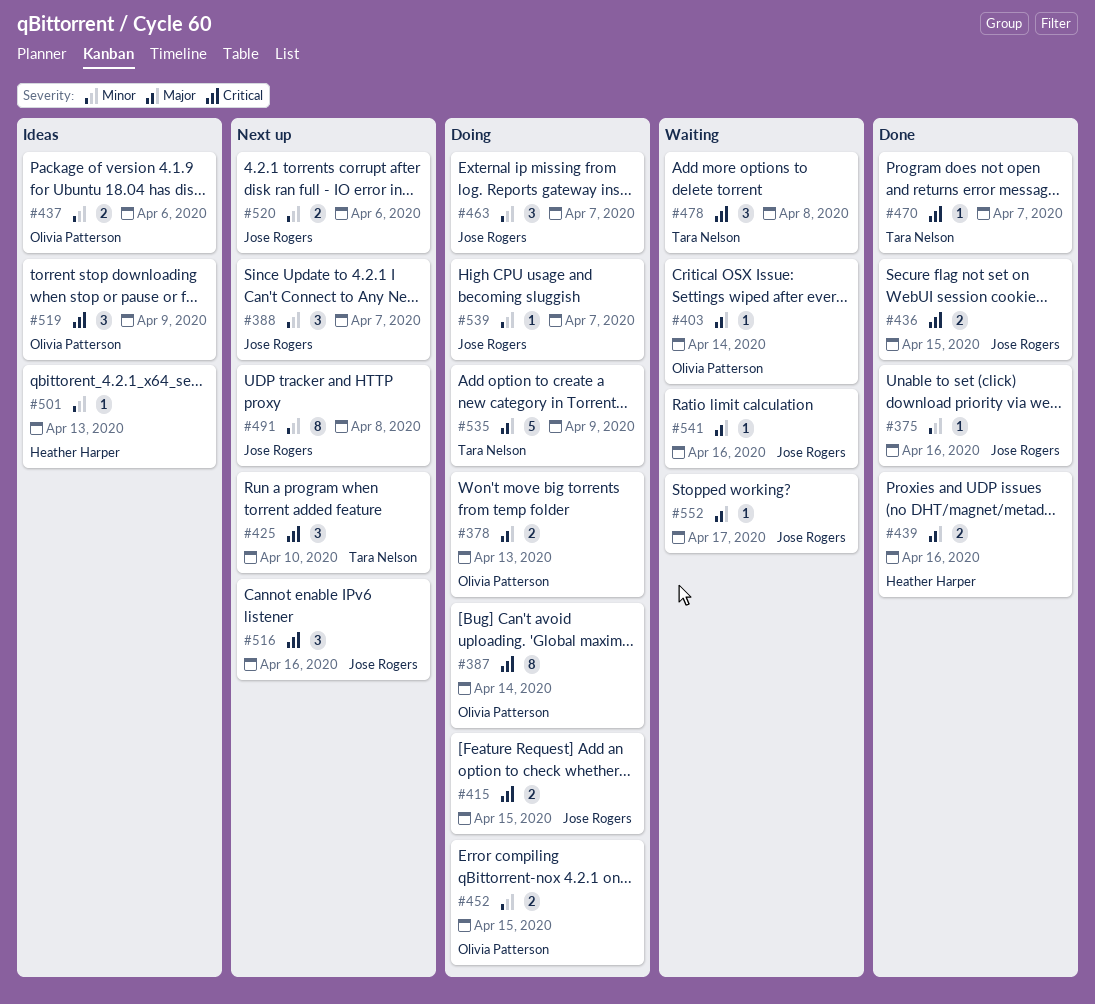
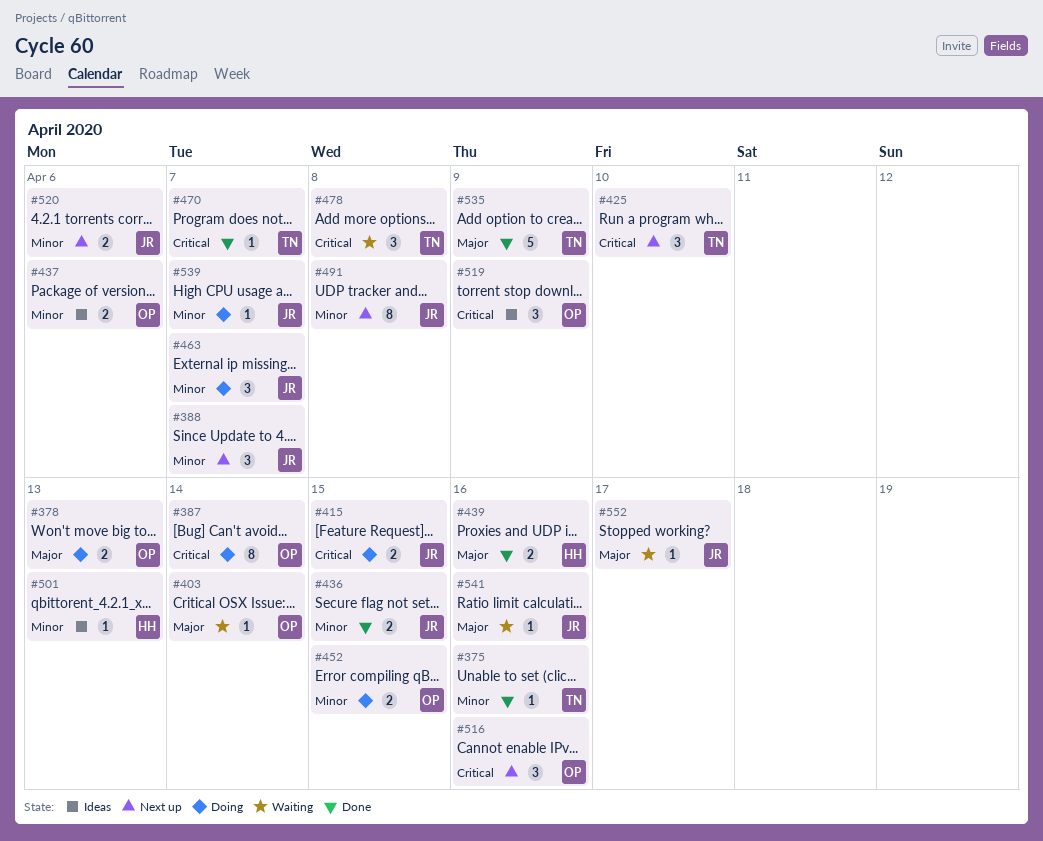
#375, owner: Jose Rogers -> Tara Nelson
#436, priority: Critical -> Minor
#516, owner: Jose Rogers -> Olivia Patterson
#535, status: Doing -> Done

